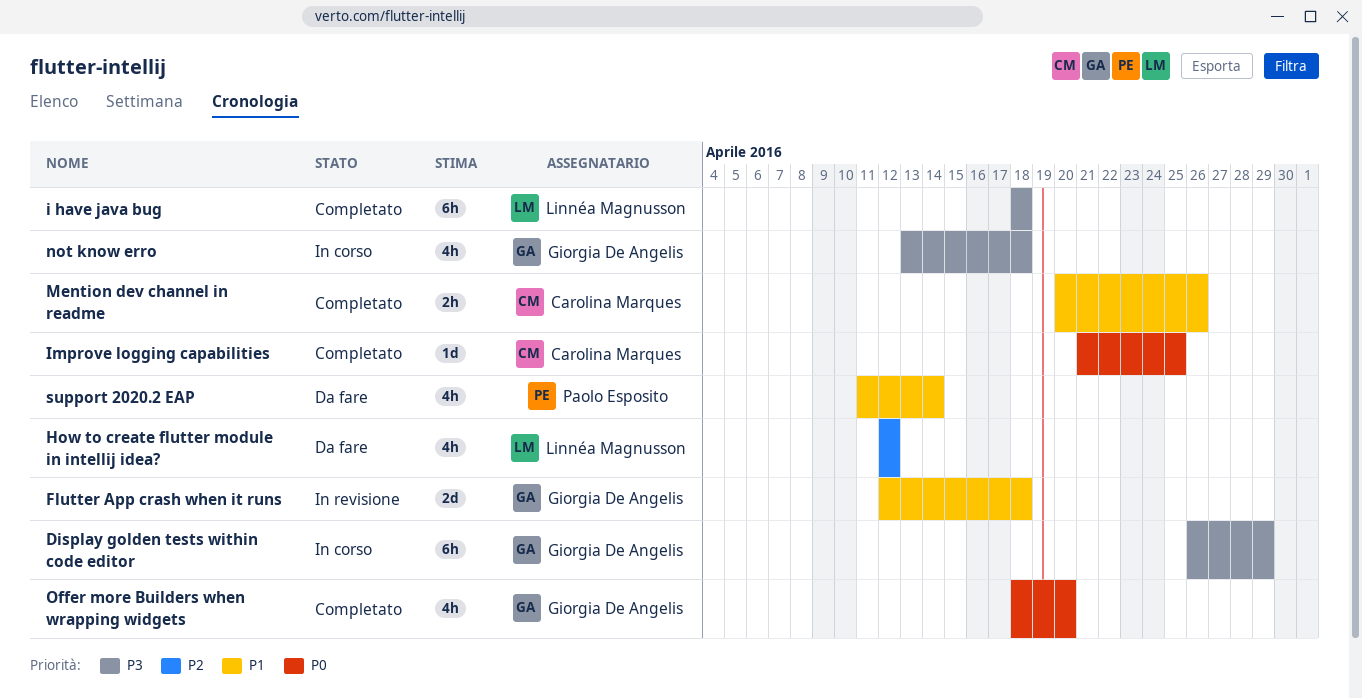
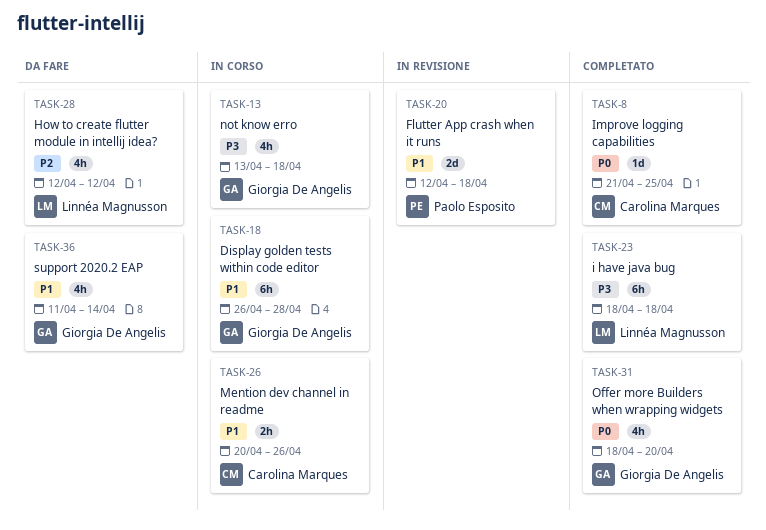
Display golden tests within code editor, priority: P3 -> P1
Display golden tests within code editor, due: Apr 29 -> Apr 28
Flutter App crash when it runs, owner: Giorgia De Angelis -> Paolo Esposito
Mention dev channel in readme, status: Completato -> In corso
support 2020.2 EAP, owner: Paolo Esposito -> Giorgia De Angelis

